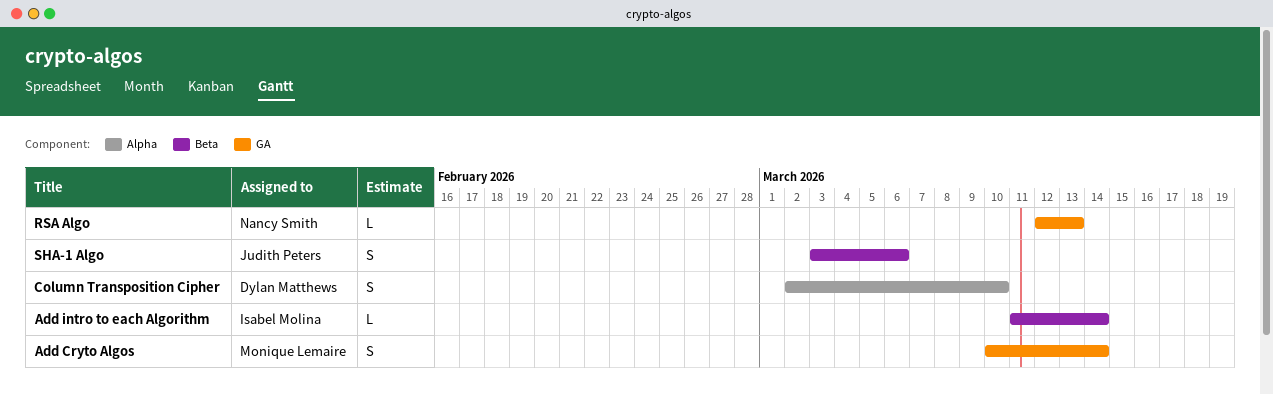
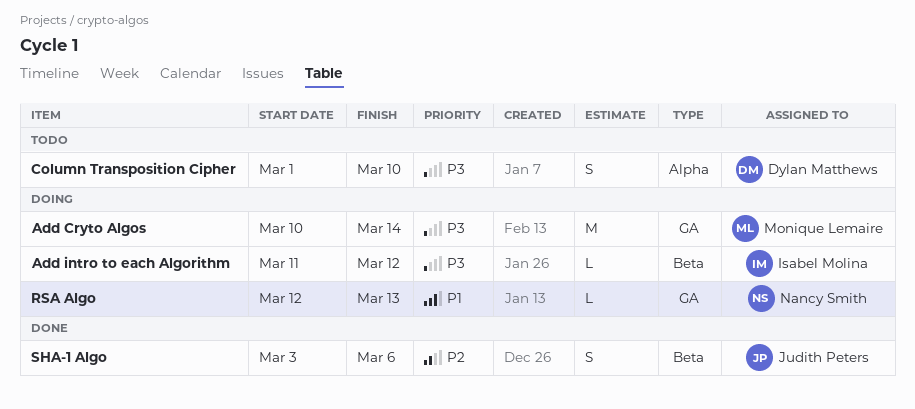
Add Cryto Algos, estimate: S -> M
Add intro to each Algorithm, due: Mar 14 -> Mar 12
Column Transposition Cipher, start: Mar 2 -> Mar 1

